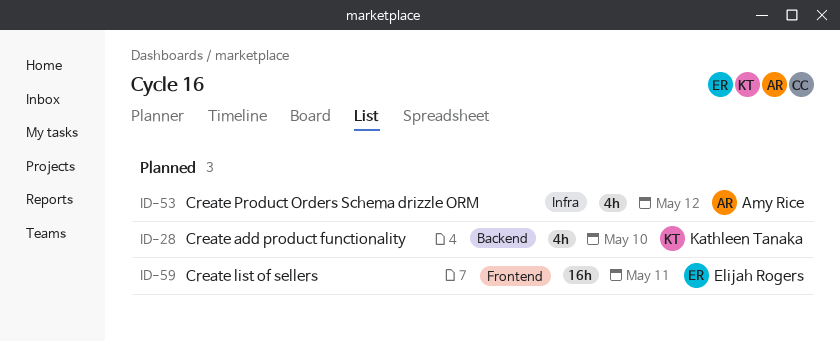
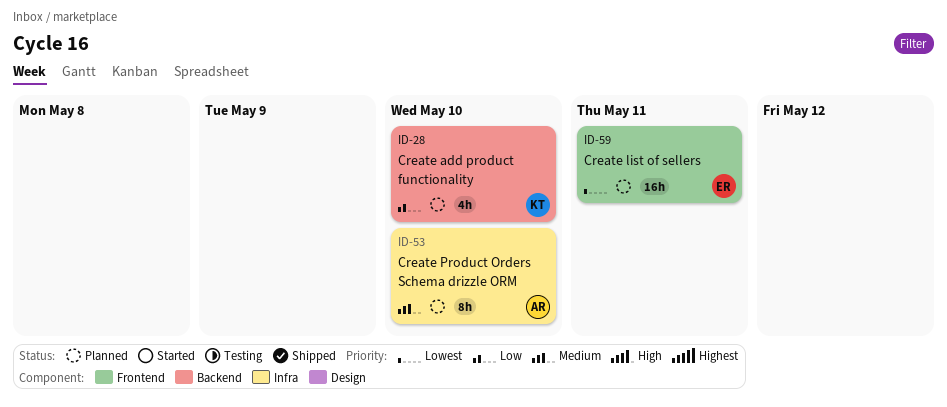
ID-53, estimate: 4h -> 8h
ID-53, due: May 12 -> May 10

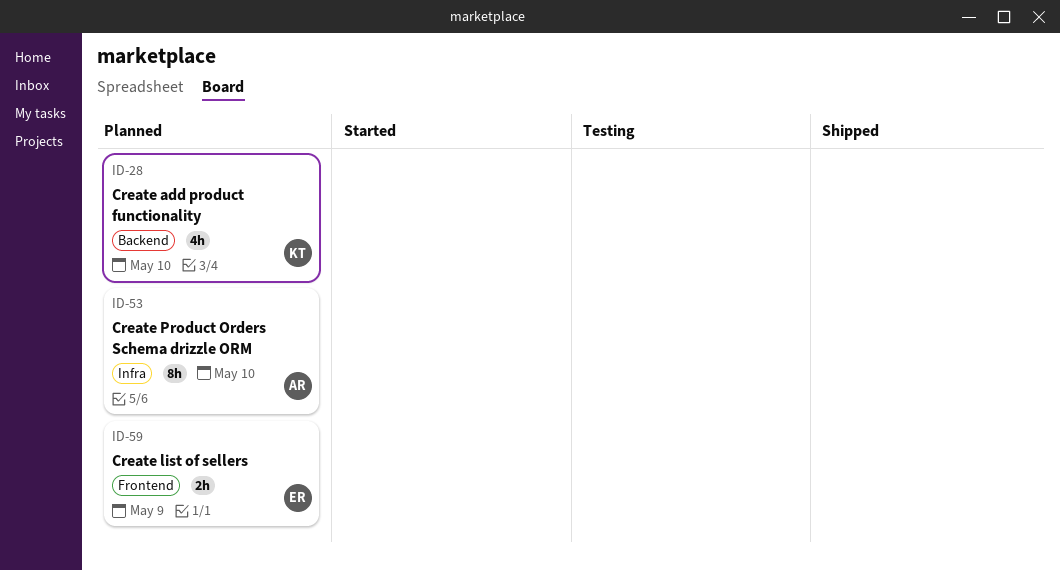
ID-59, estimate: 16h -> 2h
ID-59, due: May 11 -> May 9

